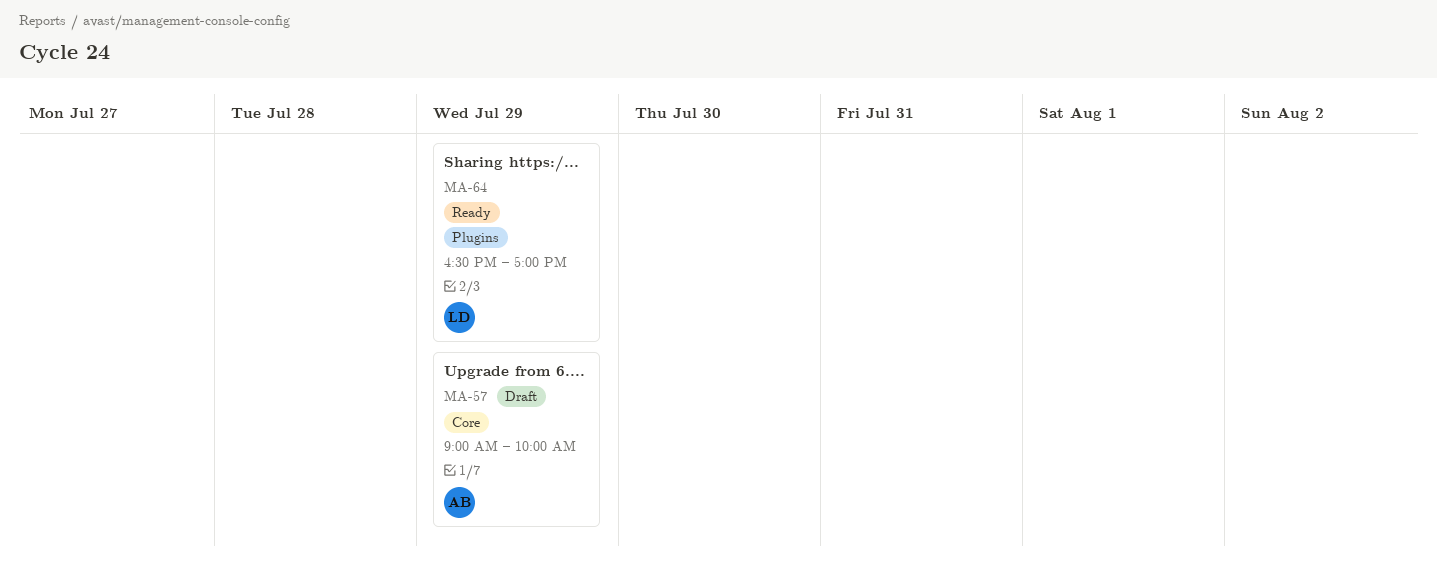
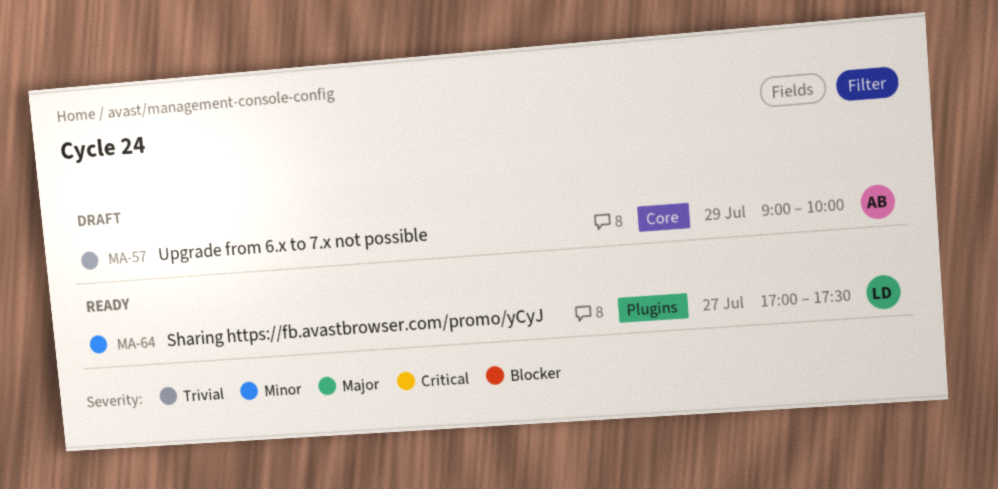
MA-64, day: Jul 29 -> Jul 27
MA-64, begins: 16:30 -> 17:00
MA-64, ends: 17:00 -> 17:30

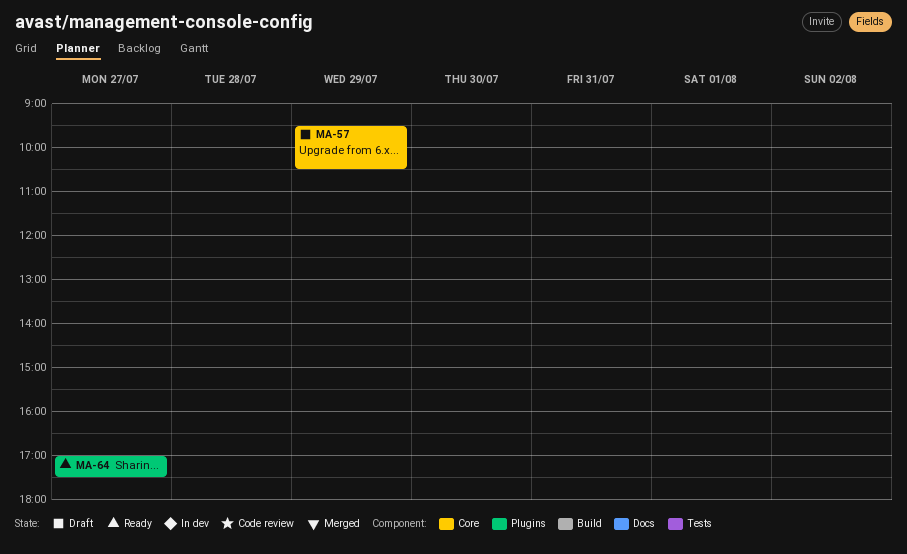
MA-57, begins: 09:00 -> 09:30
MA-57, ends: 10:00 -> 10:30

